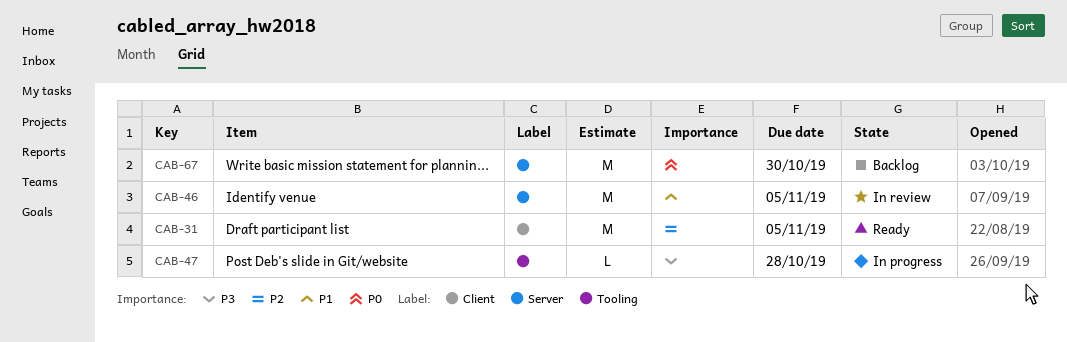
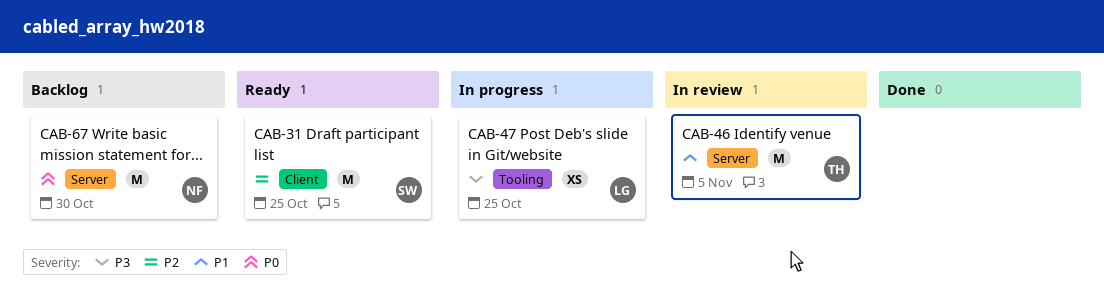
CAB-31, due: Nov 5 -> Oct 25
CAB-47, estimate: L -> XS
CAB-47, due: Oct 28 -> Oct 25

